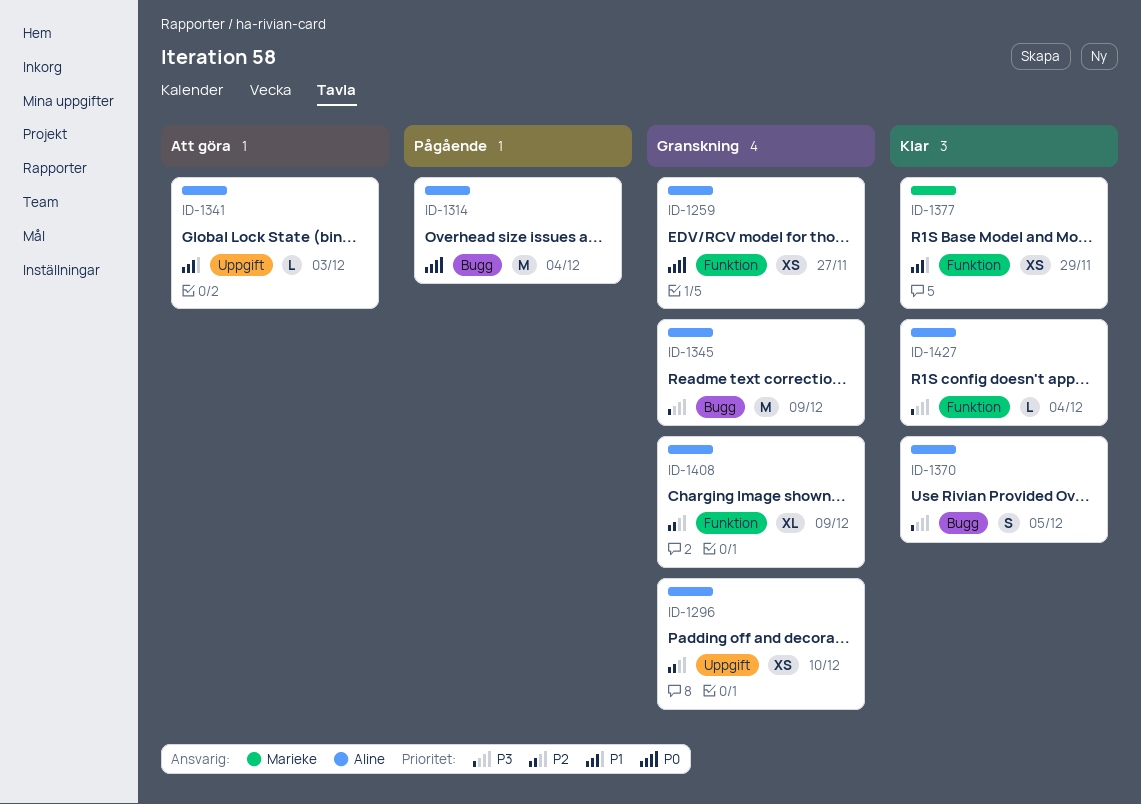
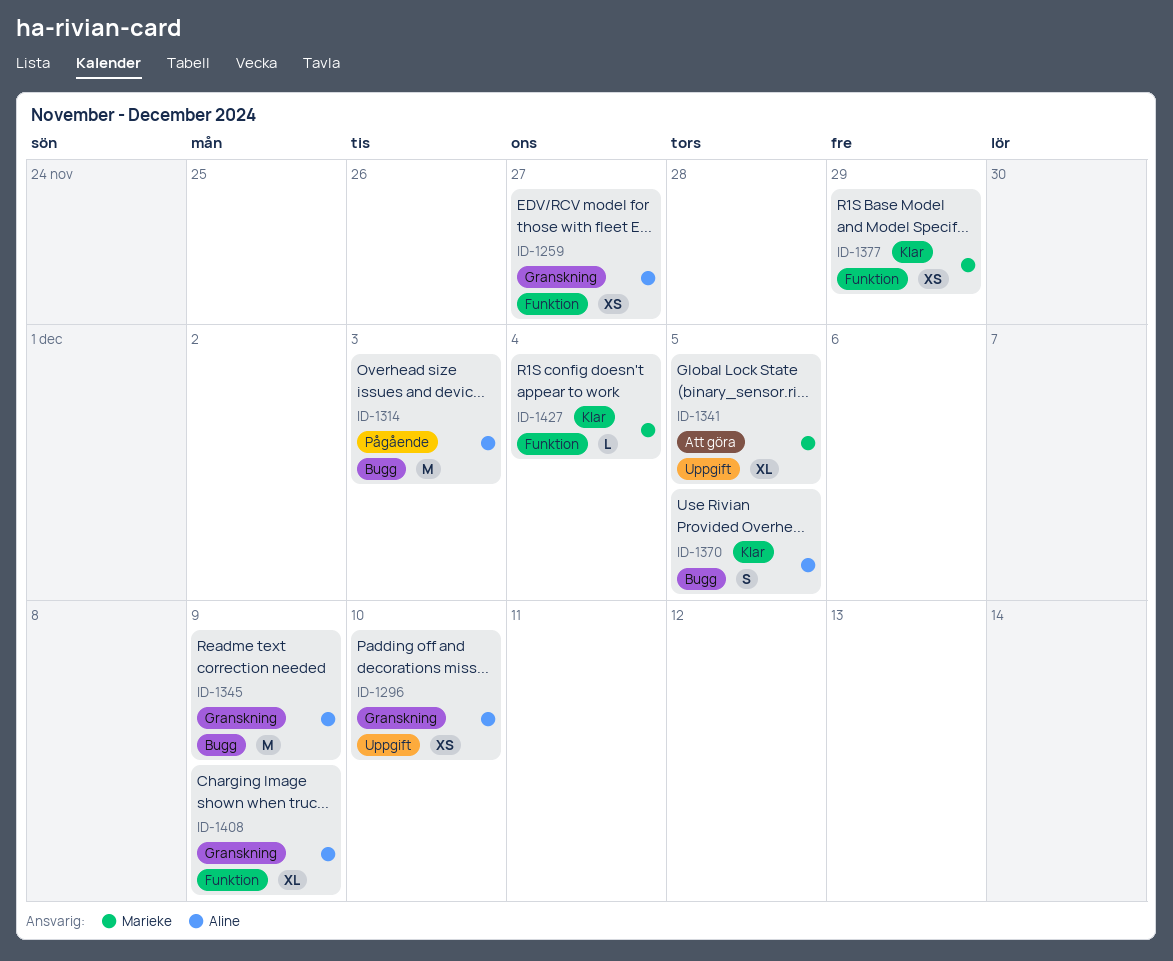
ID-1314, due: Dec 4 -> Dec 3
ID-1341, owner: Aline -> Marieke
ID-1341, estimate: L -> XL
ID-1341, due: Dec 3 -> Dec 5
ID-1427, owner: Aline -> Marieke

